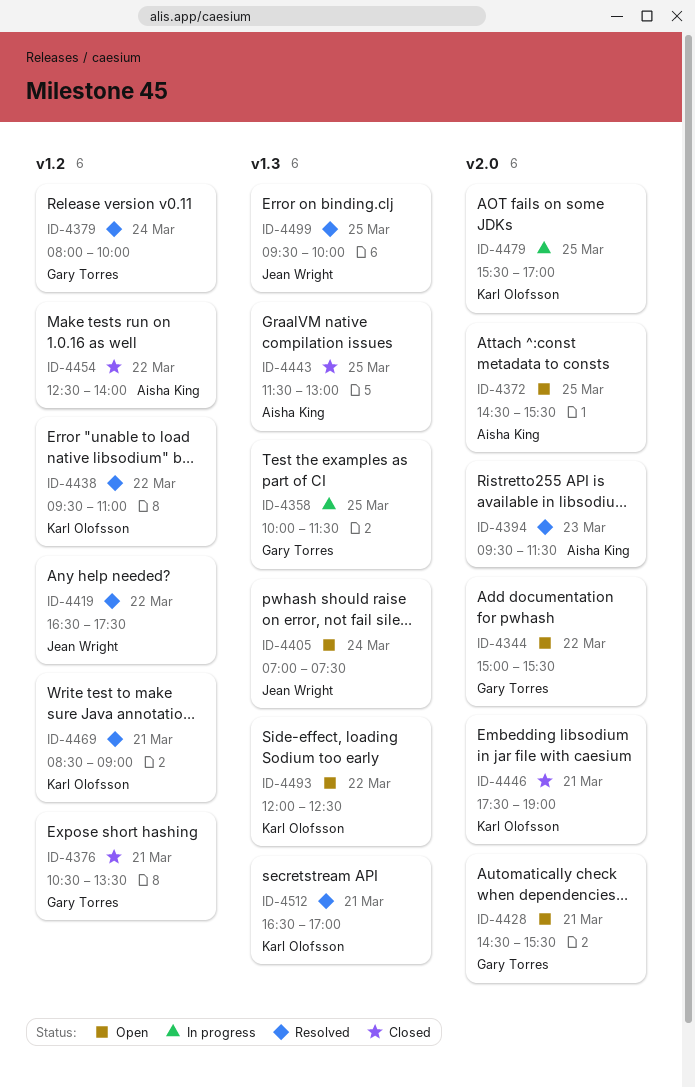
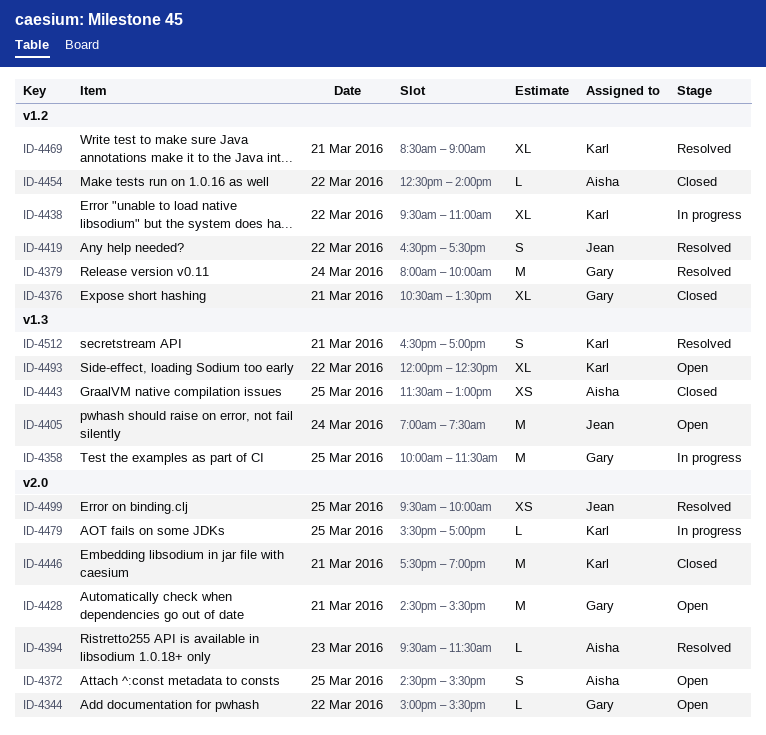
ID-4438, status: Resolved -> In progress
ID-4499, label: v1.3 -> v2.0

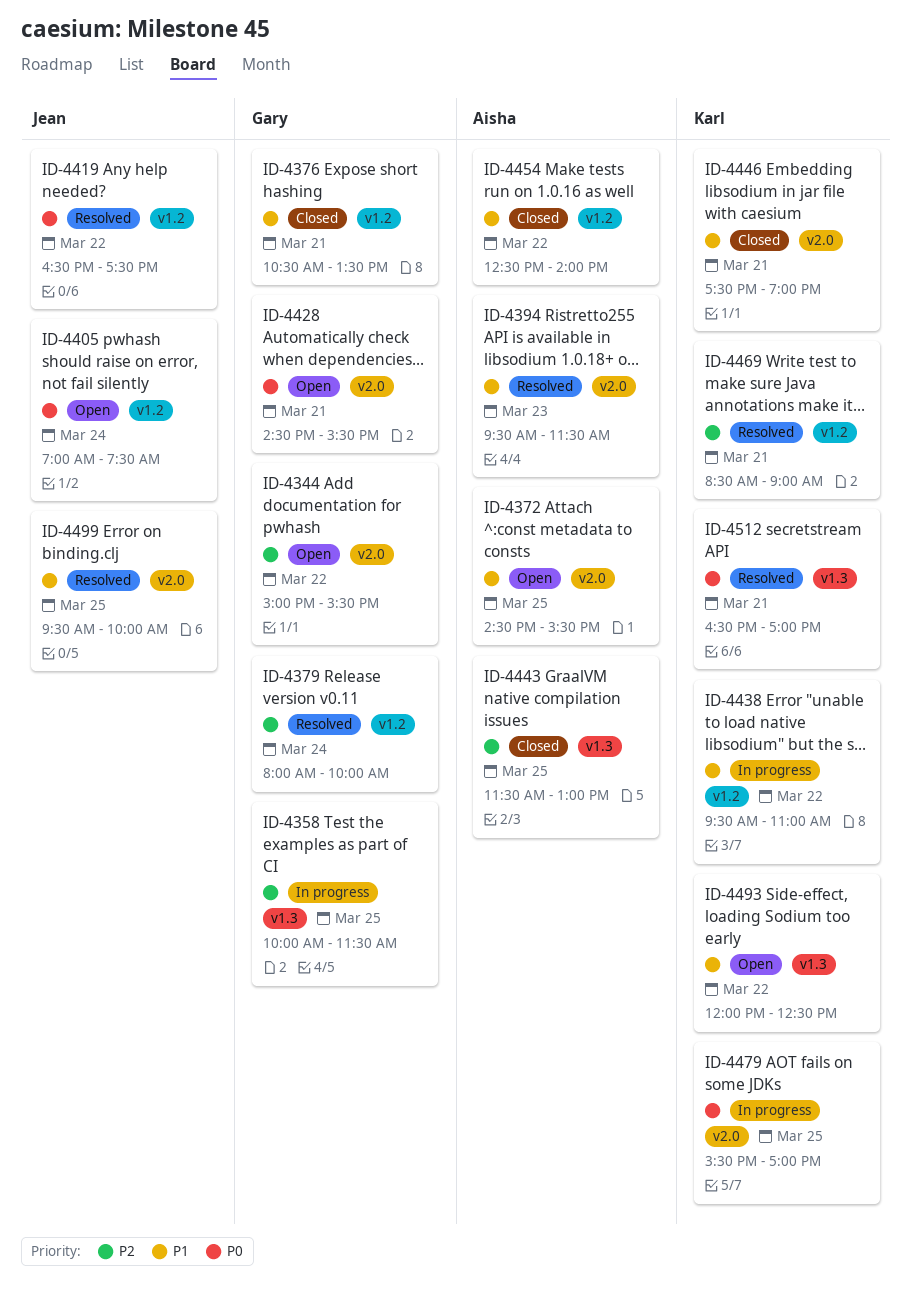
ID-4405, label: v1.3 -> v1.2

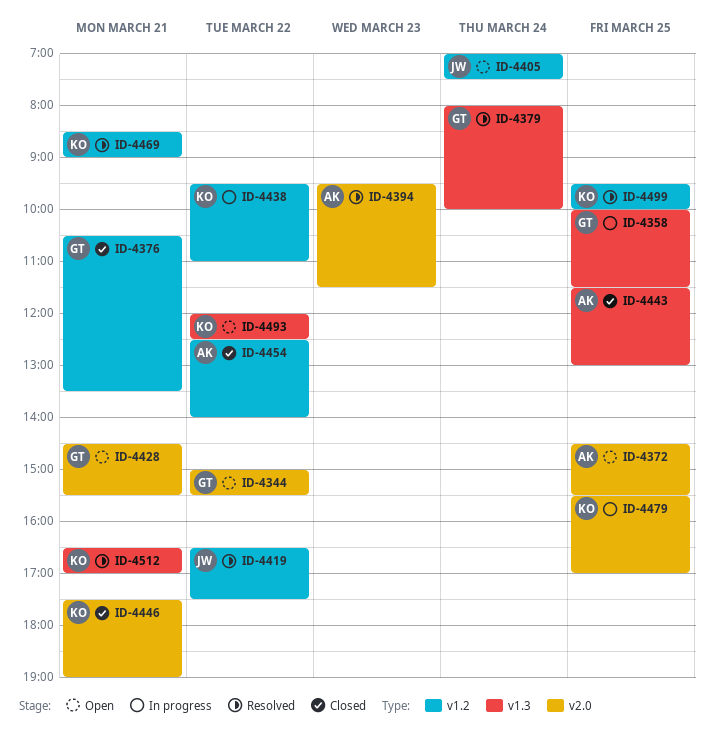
ID-4379, label: v1.2 -> v1.3
ID-4499, owner: Jean -> Karl
ID-4499, label: v2.0 -> v1.2

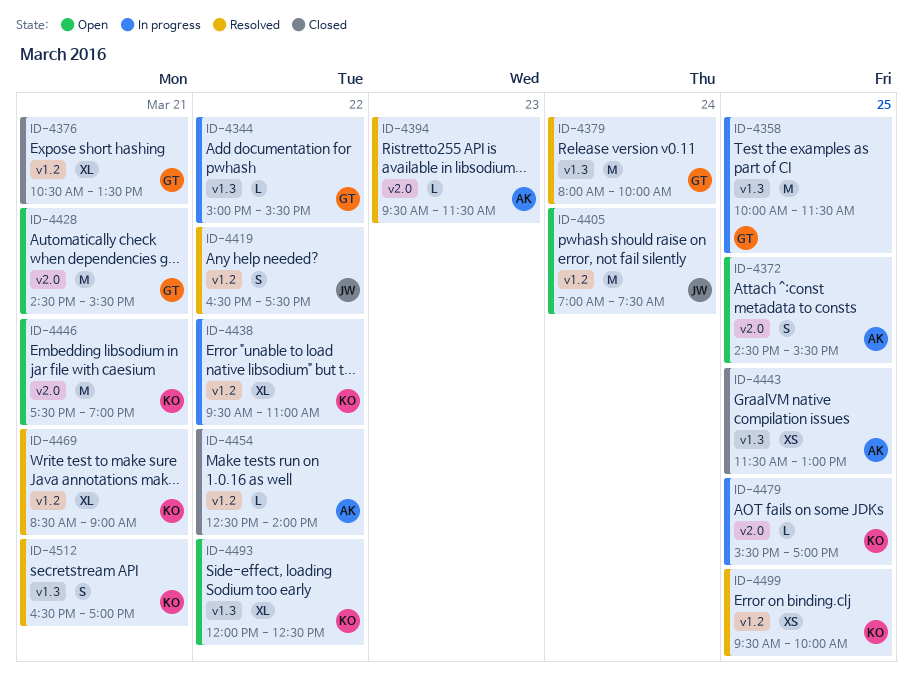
ID-4344, status: Open -> In progress
ID-4344, label: v2.0 -> v1.3
ID-4446, status: Closed -> Open

